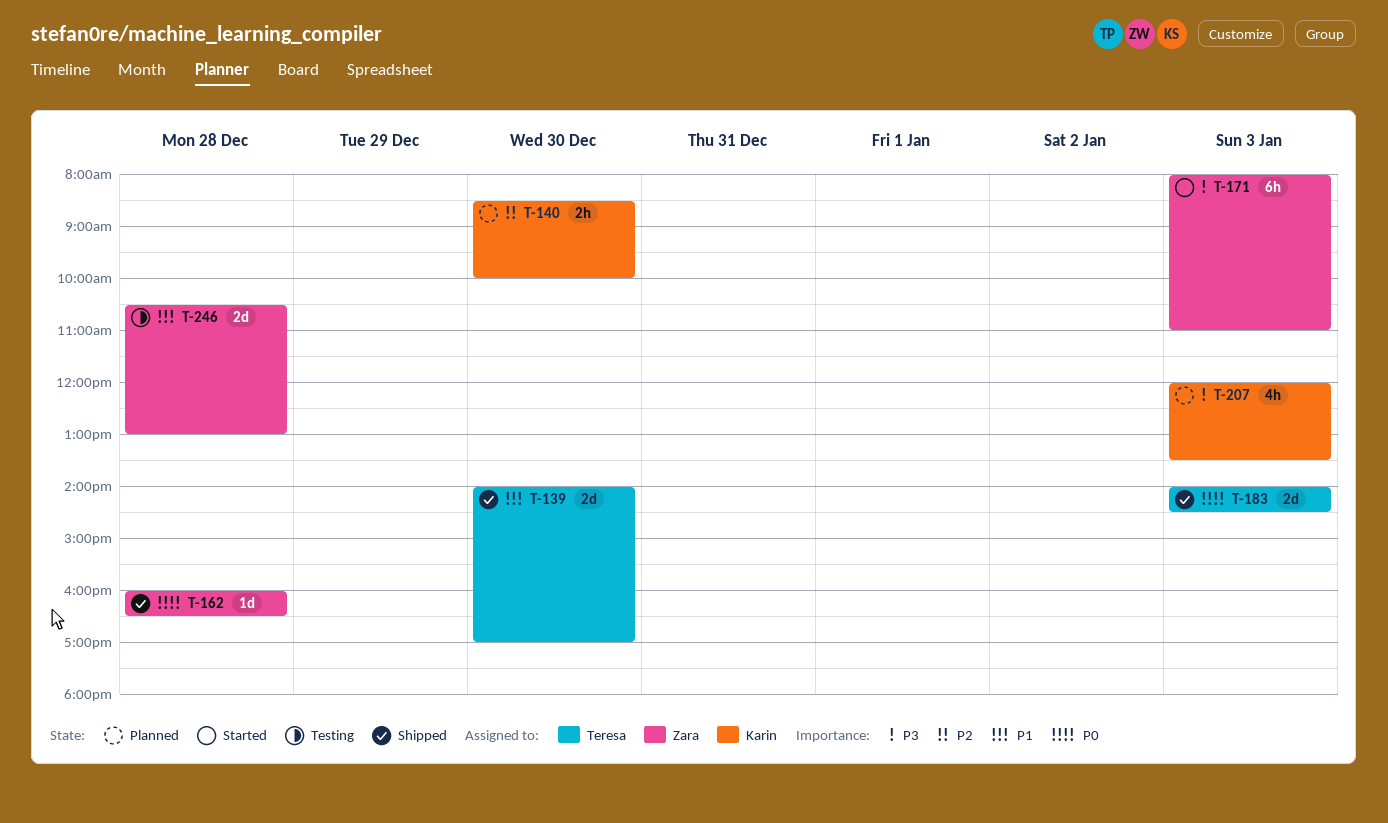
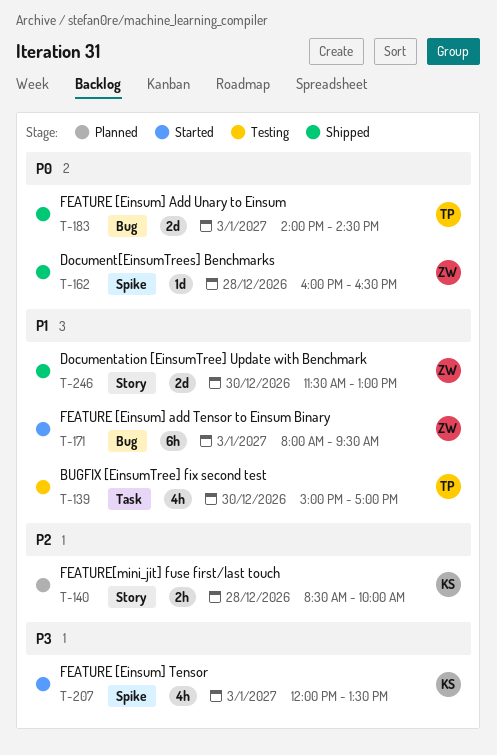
T-139, status: Shipped -> Testing
T-139, estimate: 2d -> 4h
T-139, begins: 14:00 -> 15:00
T-140, day: Dec 30 -> Dec 28
T-171, priority: P3 -> P1
T-171, ends: 11:00 -> 09:30
T-207, status: Planned -> Started
T-246, status: Testing -> Shipped
T-246, day: Dec 28 -> Dec 30
T-246, begins: 10:30 -> 11:30

